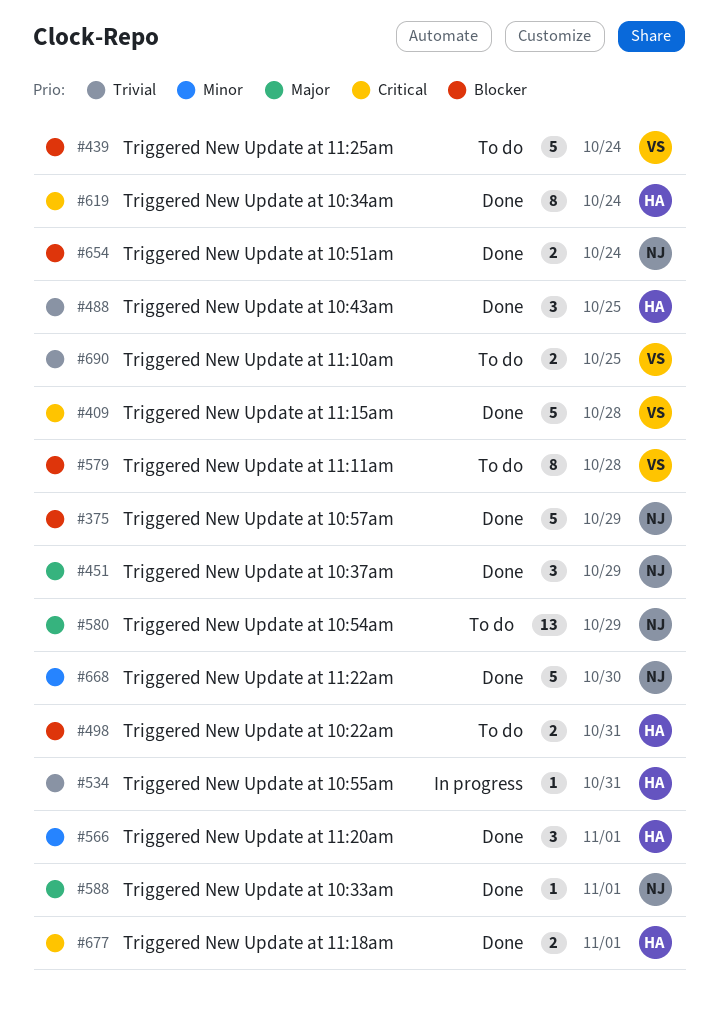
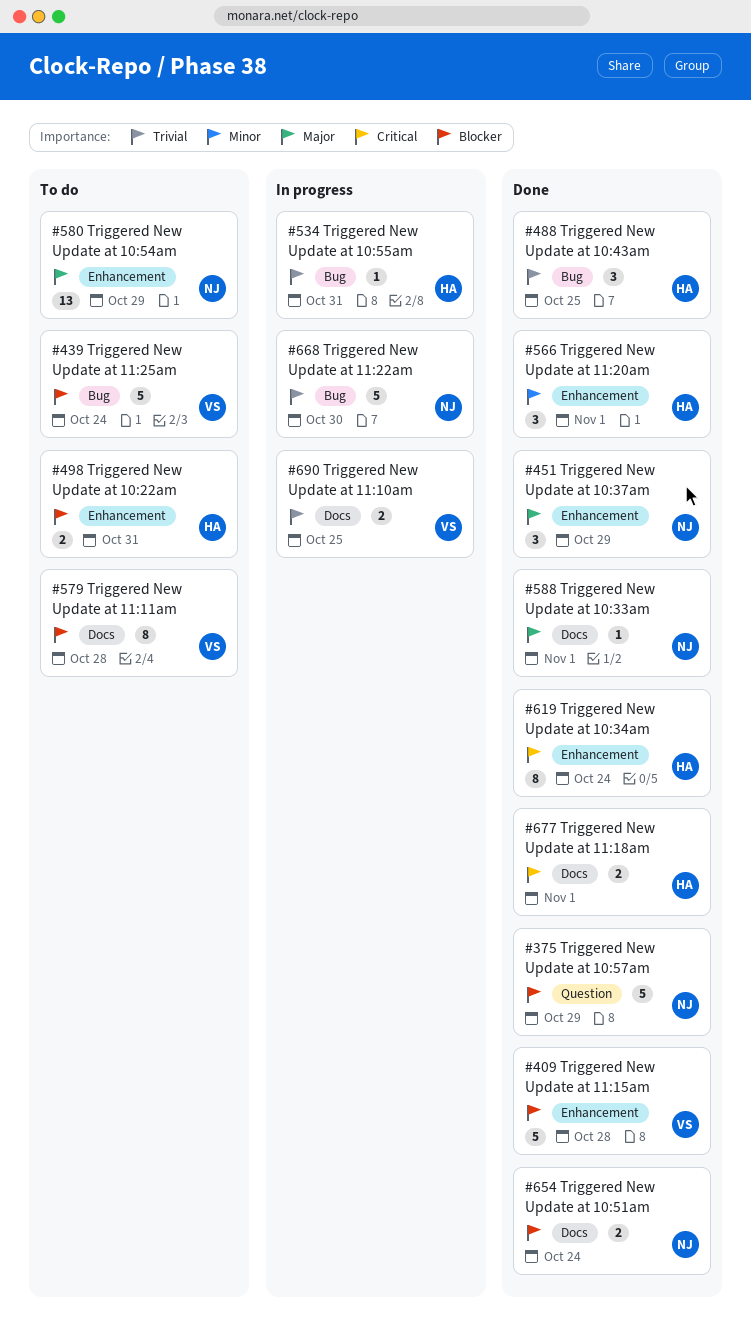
#409, priority: Critical -> Blocker
#668, status: Done -> In progress
#668, priority: Minor -> Trivial
#690, status: To do -> In progress

